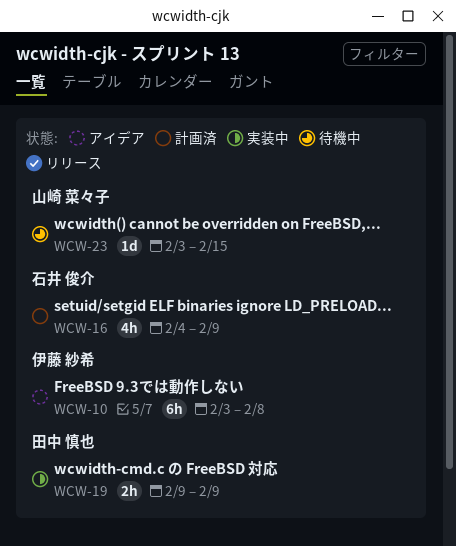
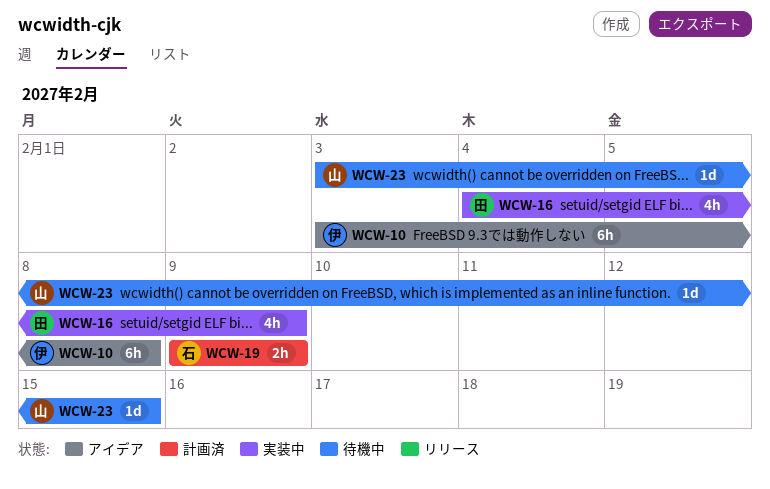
WCW-16, status: 計画済 -> 実装中
WCW-16, owner: 石井 俊介 -> 田中 慎也
WCW-19, status: 実装中 -> 計画済
WCW-19, owner: 田中 慎也 -> 石井 俊介

